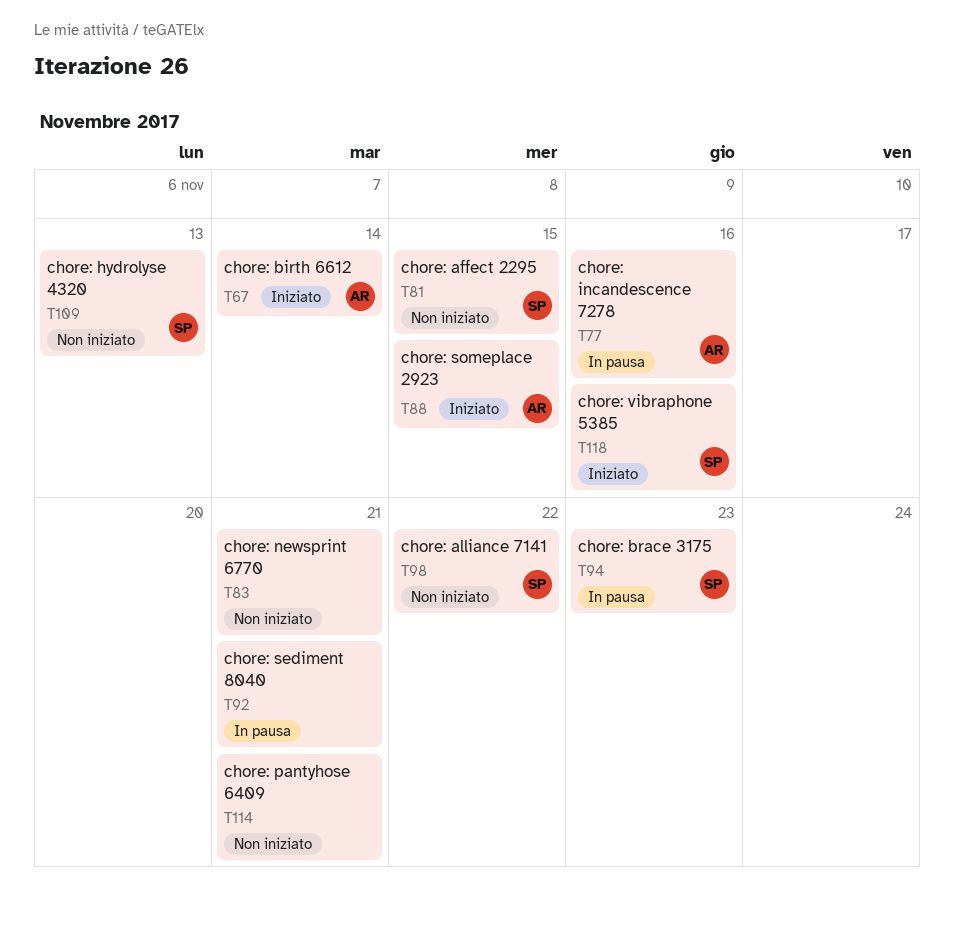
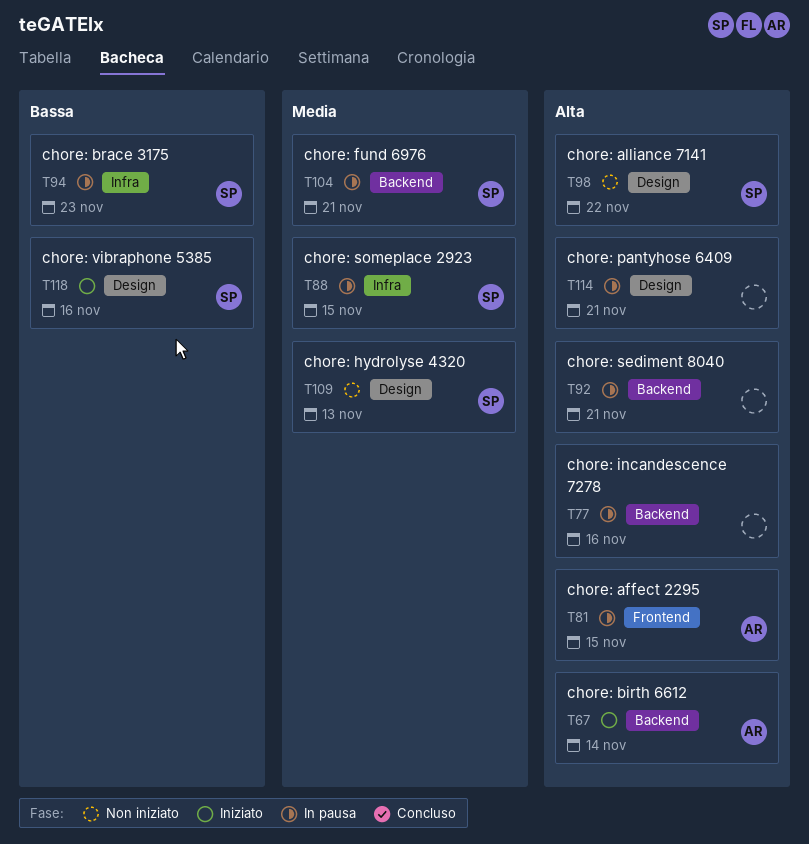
T77, owner: AR -> none
T81, status: Non iniziato -> In pausa
T81, owner: SP -> AR
T83: present -> none
T88, status: Iniziato -> In pausa
T88, owner: AR -> SP
T104: none -> present
T114, status: Non iniziato -> In pausa

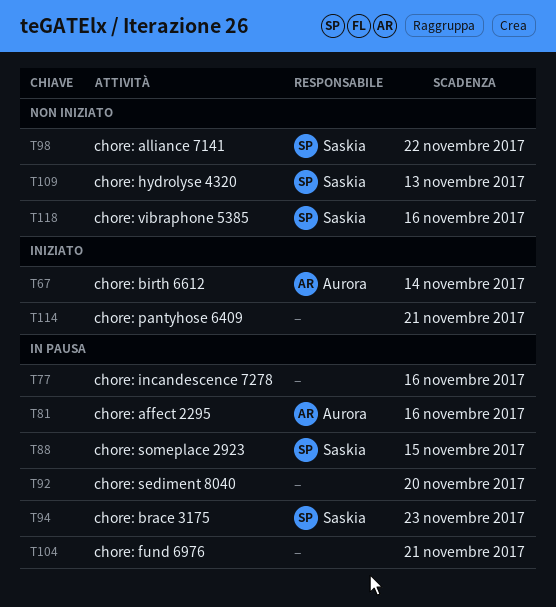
T81, due: Nov 15 -> Nov 16
T92, due: Nov 21 -> Nov 20
T104, owner: Saskia -> none
T114, status: In pausa -> Iniziato
T118, status: Iniziato -> Non iniziato

